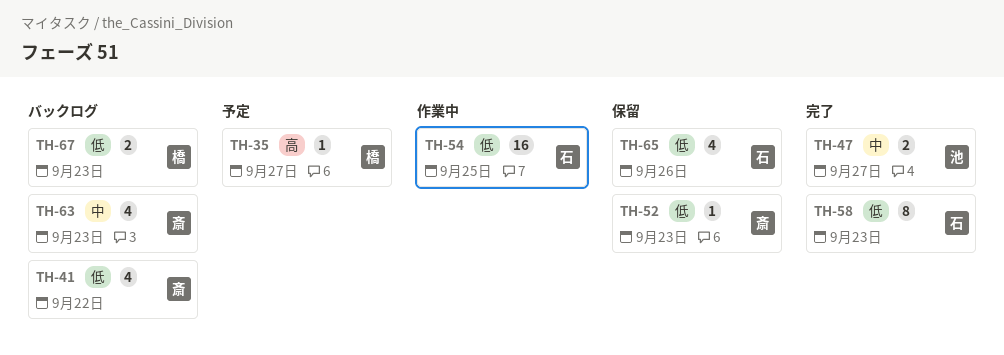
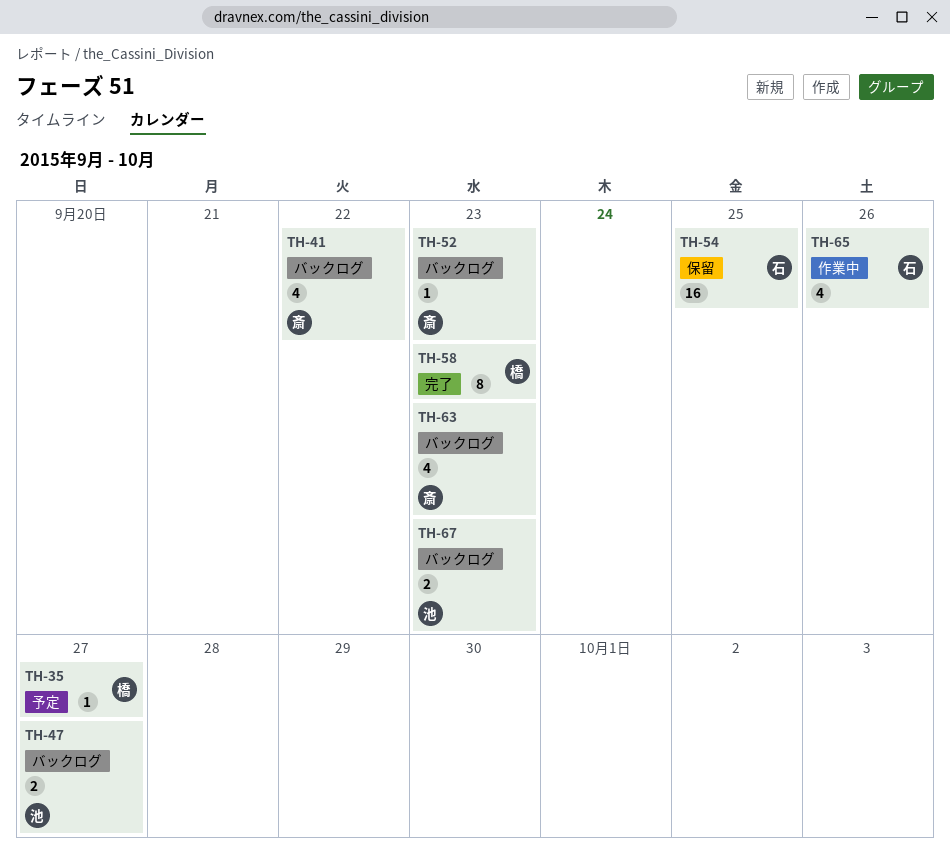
TH-47, status: 完了 -> バックログ
TH-52, status: 保留 -> バックログ
TH-54, status: 作業中 -> 保留
TH-58, owner: 石 -> 橋
TH-65, status: 保留 -> 作業中
TH-67, owner: 橋 -> 池

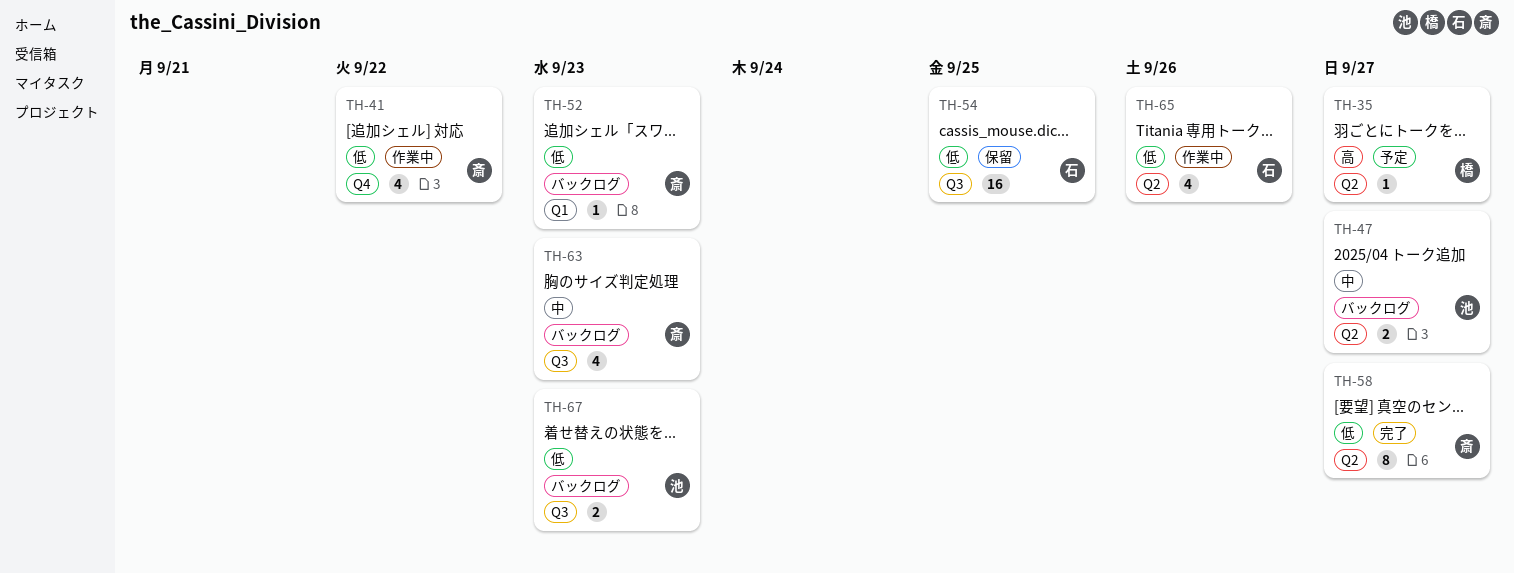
TH-41, status: バックログ -> 作業中
TH-58, owner: 橋 -> 斎
TH-58, due: Sep 23 -> Sep 27

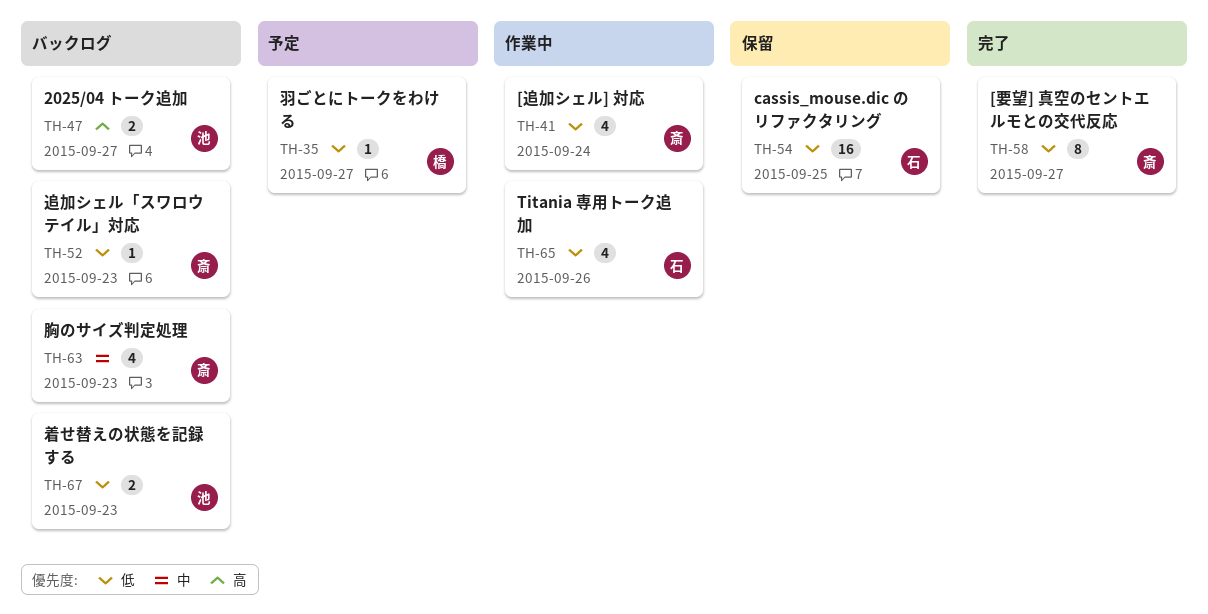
TH-35, priority: 高 -> 低
TH-41, due: Sep 22 -> Sep 24
TH-47, priority: 中 -> 高

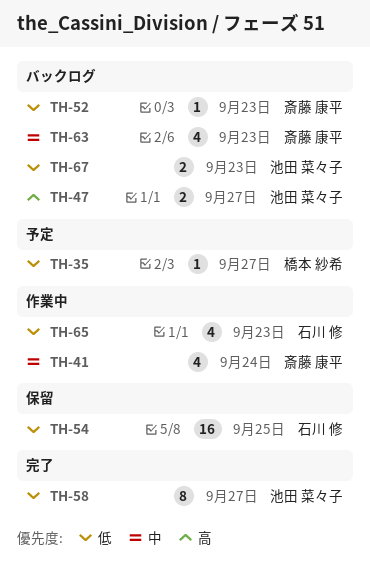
TH-41, priority: 低 -> 中
TH-58, owner: 斎藤 康平 -> 池田 菜々子
TH-65, due: Sep 26 -> Sep 23

